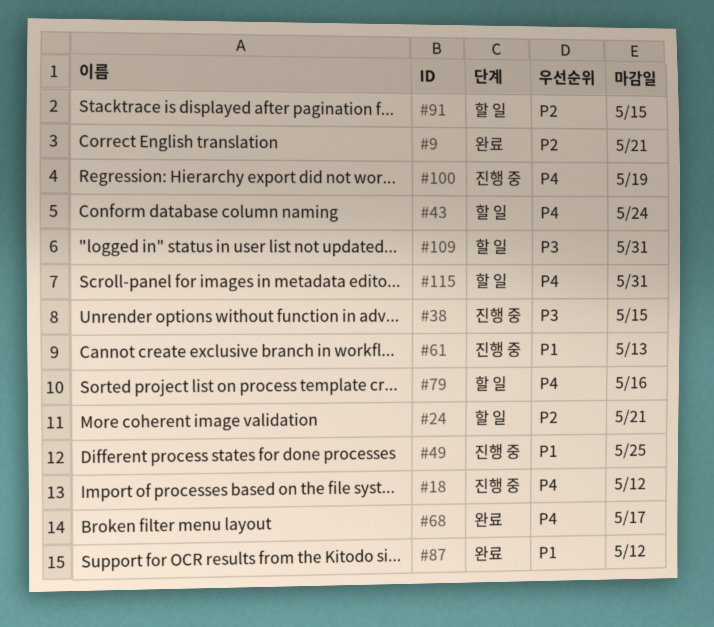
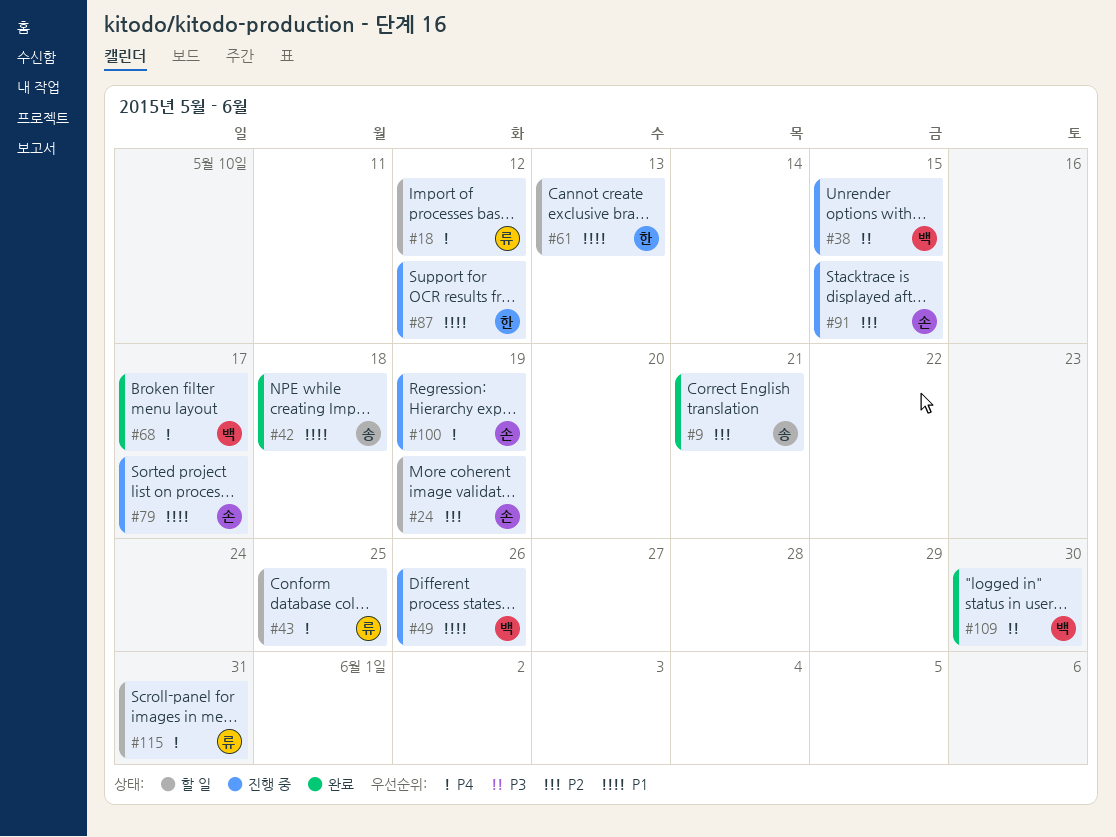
#18, status: 진행 중 -> 할 일
#24, due: May 21 -> May 19
#42: none -> present
#43, due: May 24 -> May 25
#49, due: May 25 -> May 26
#61, status: 진행 중 -> 할 일
#79, status: 할 일 -> 진행 중
#79, priority: P4 -> P1
#79, due: May 16 -> May 17
#87, status: 완료 -> 진행 중
#91, status: 할 일 -> 진행 중
#109, status: 할 일 -> 완료
#109, due: May 31 -> May 30

